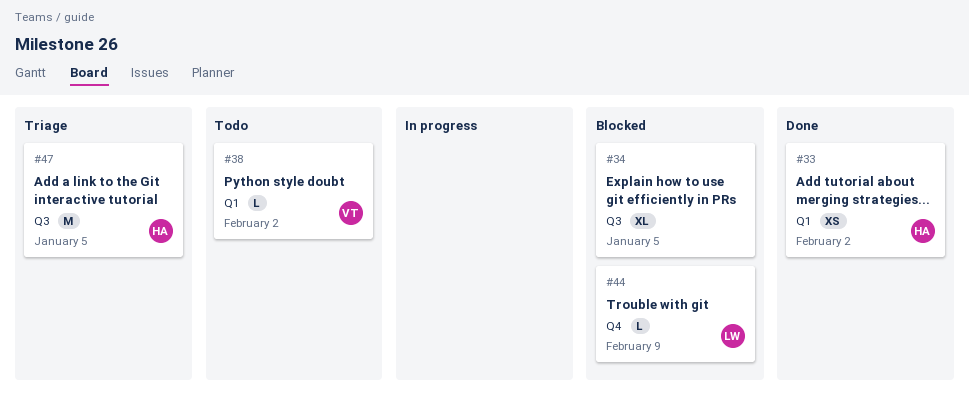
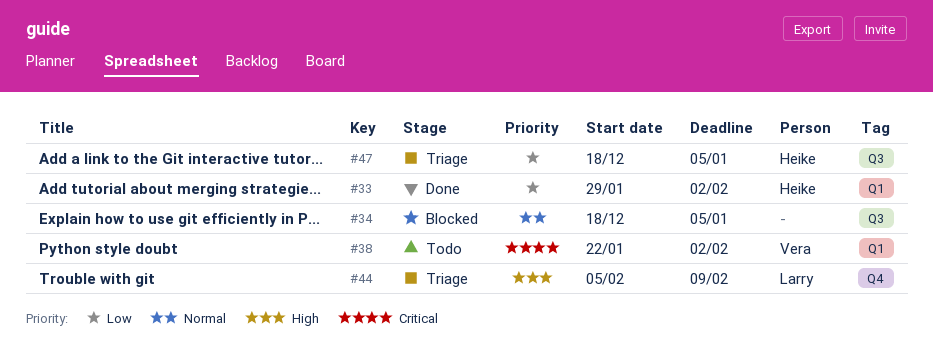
#44, status: Blocked -> Triage

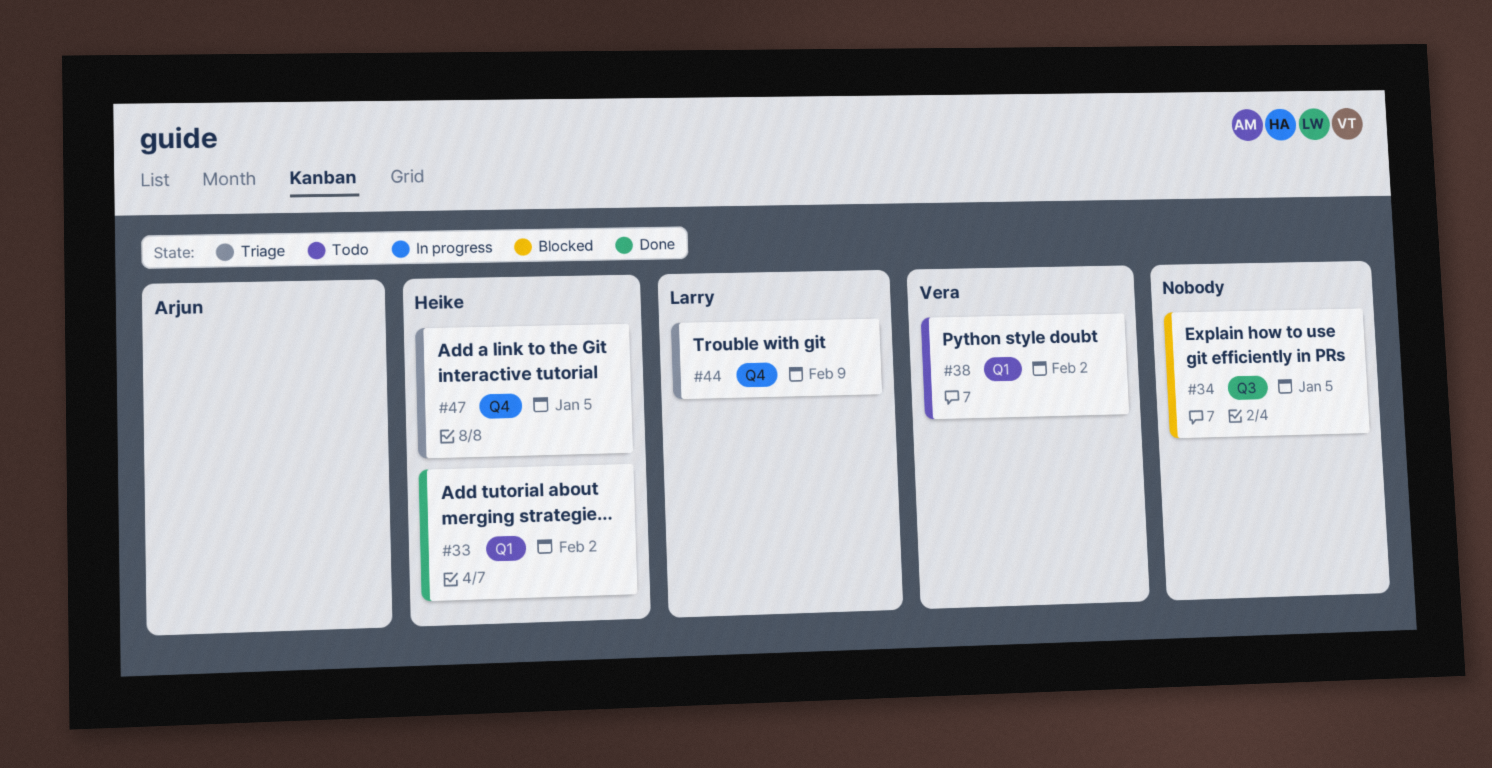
#47, label: Q3 -> Q4

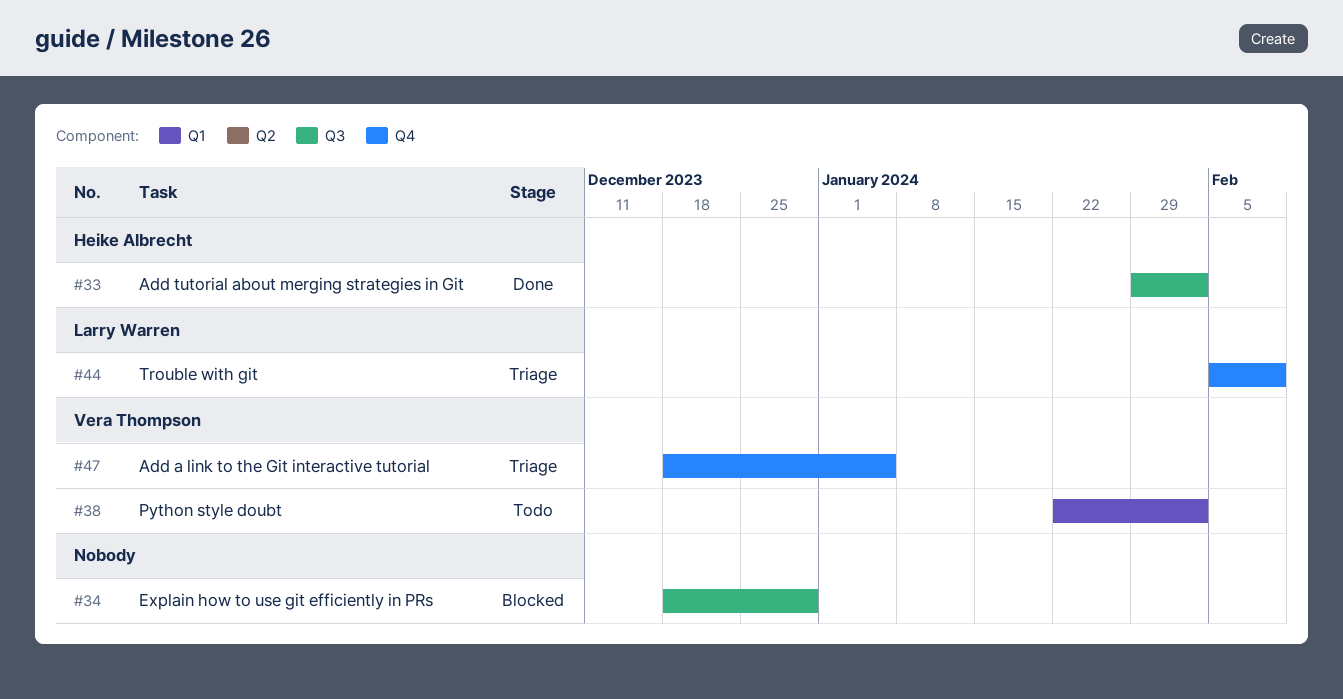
#33, label: Q1 -> Q3
#34, due: Jan 5 -> Dec 29
#47, owner: Heike Albrecht -> Vera Thompson

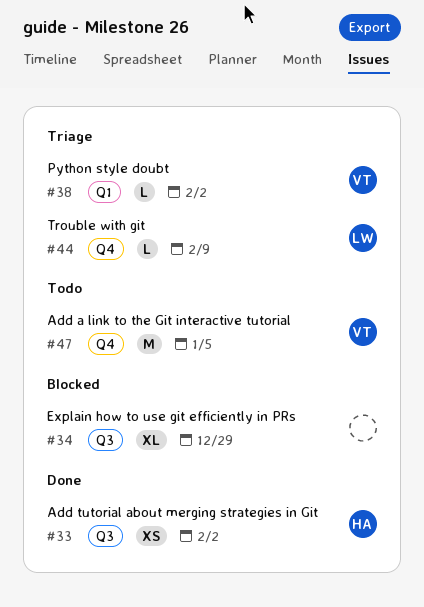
#38, status: Todo -> Triage
#47, status: Triage -> Todo

